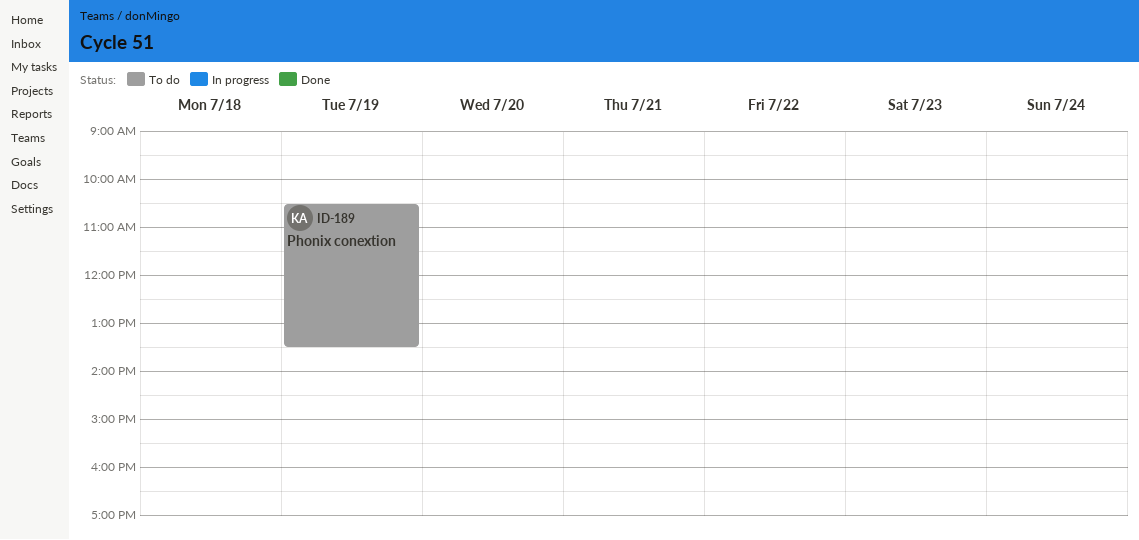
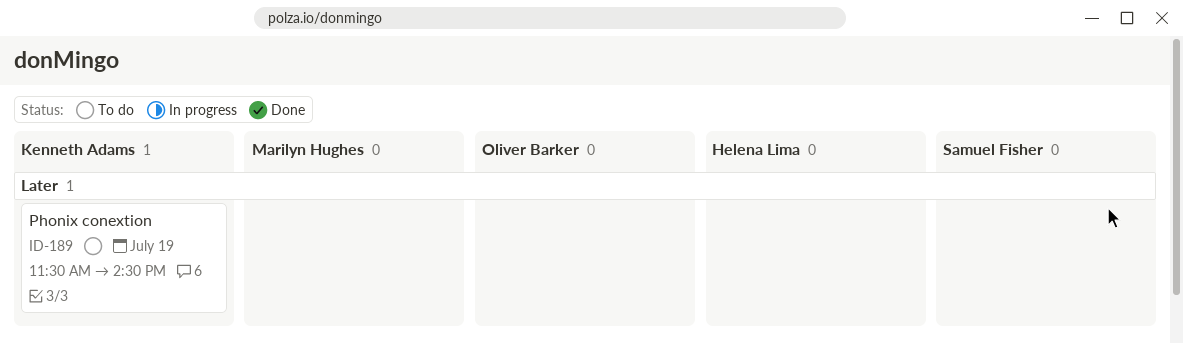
ID-189, begins: 10:30 -> 11:30
ID-189, ends: 13:30 -> 14:30

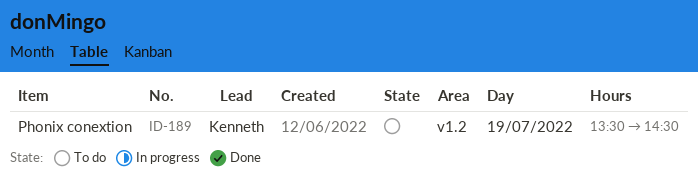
ID-189, begins: 11:30 -> 13:30

